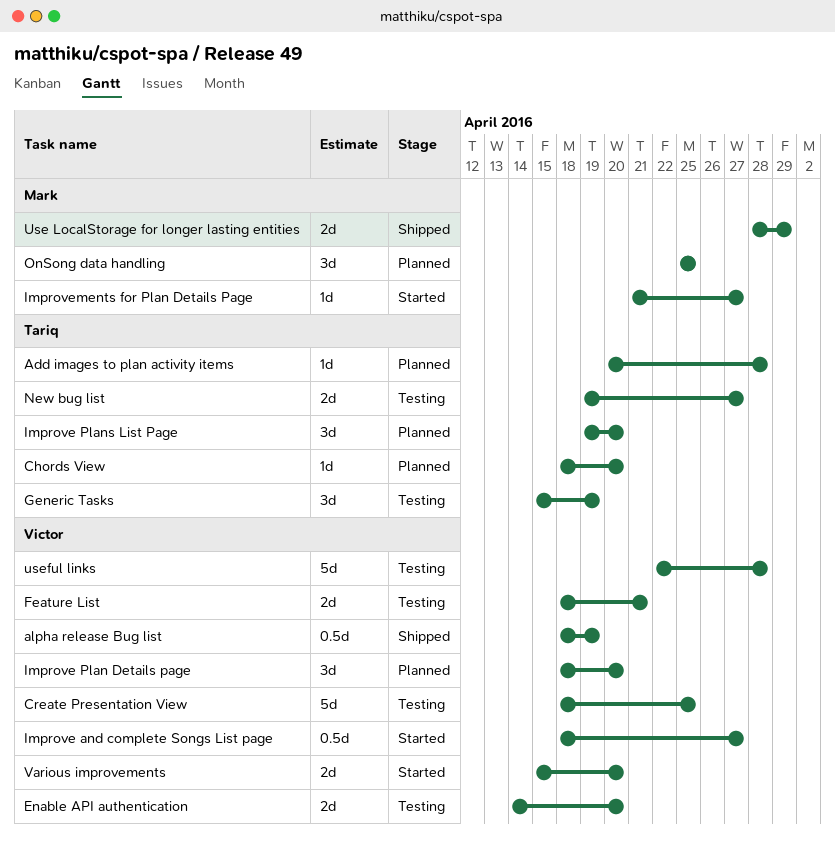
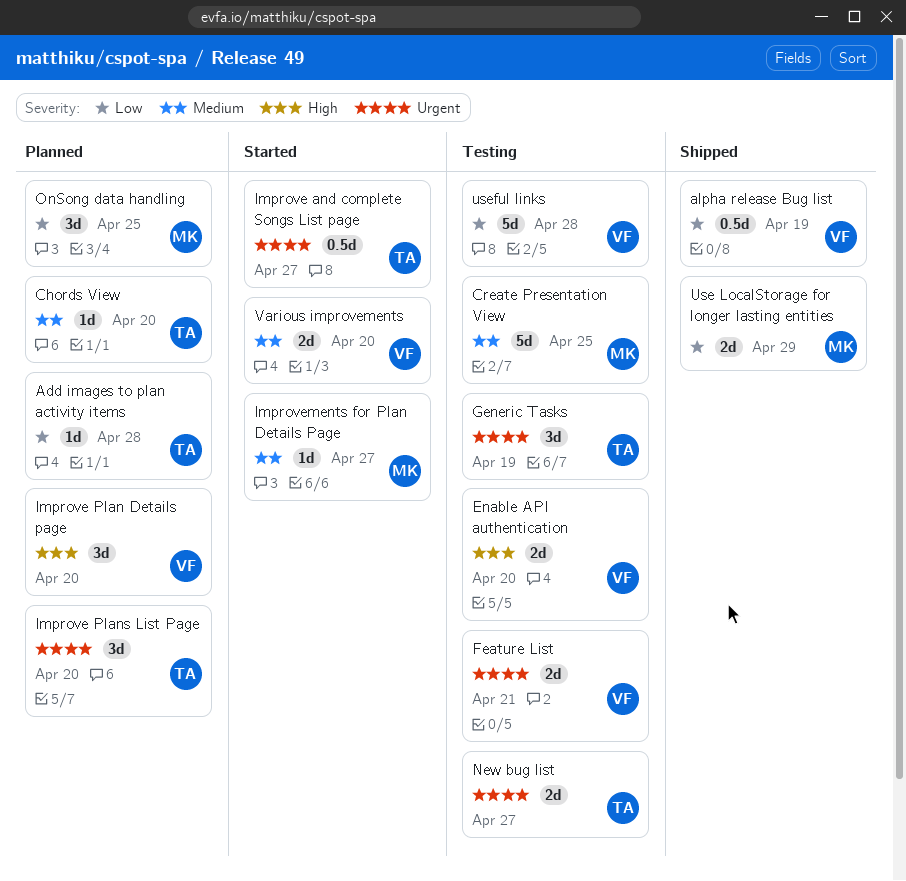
Create Presentation View, owner: Victor -> Mark
Improve and complete Songs List page, owner: Victor -> Tariq

